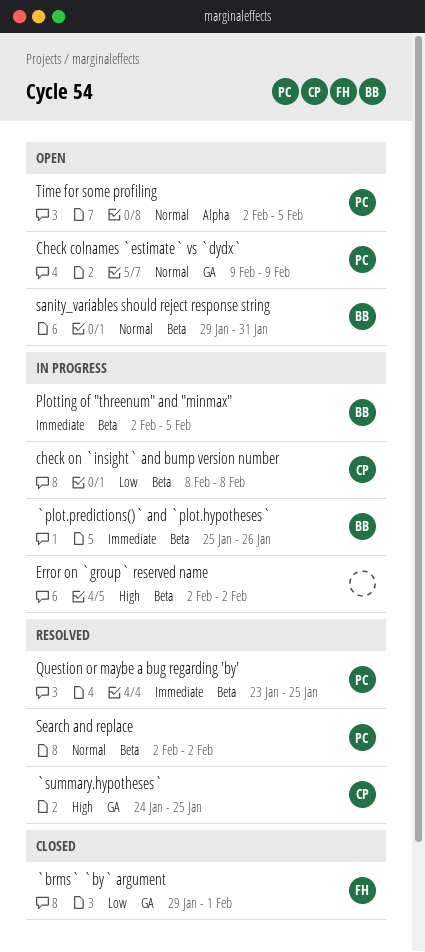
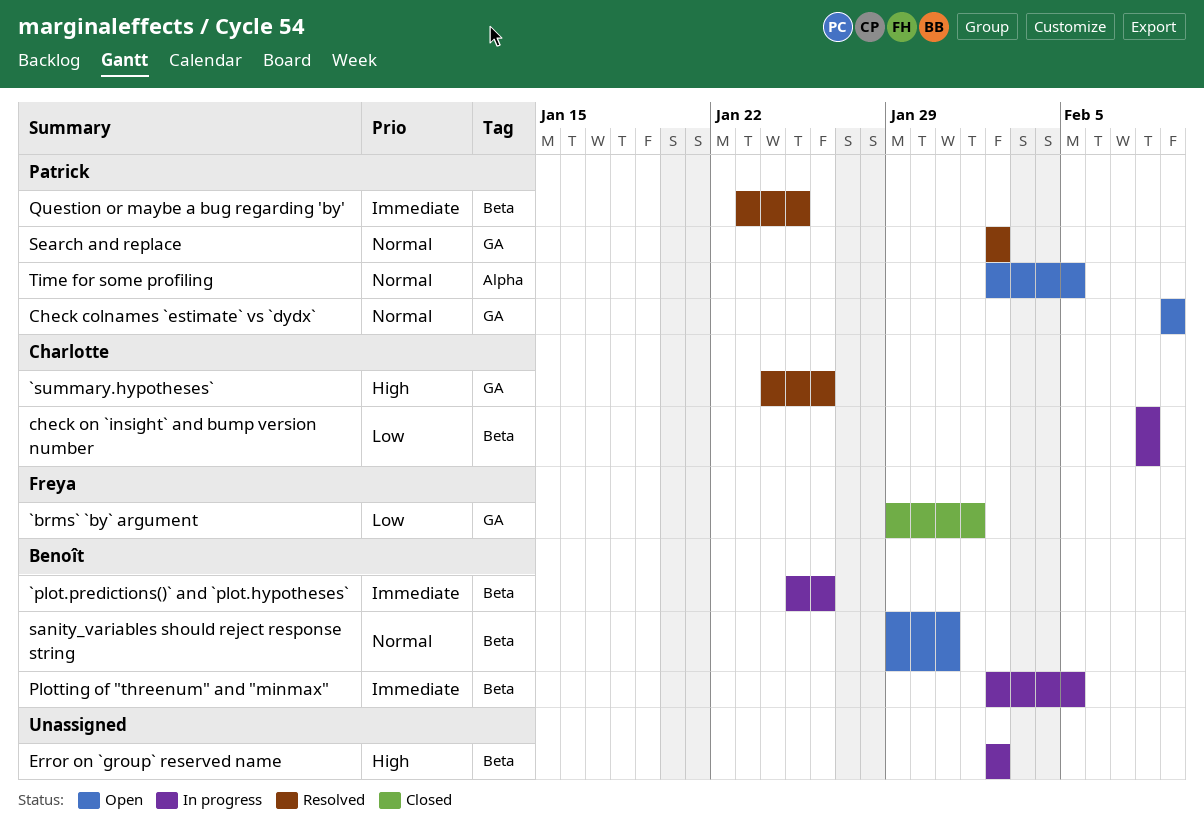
`summary.hypotheses`, due: Jan 25 -> Jan 26
Search and replace, label: Beta -> GA

